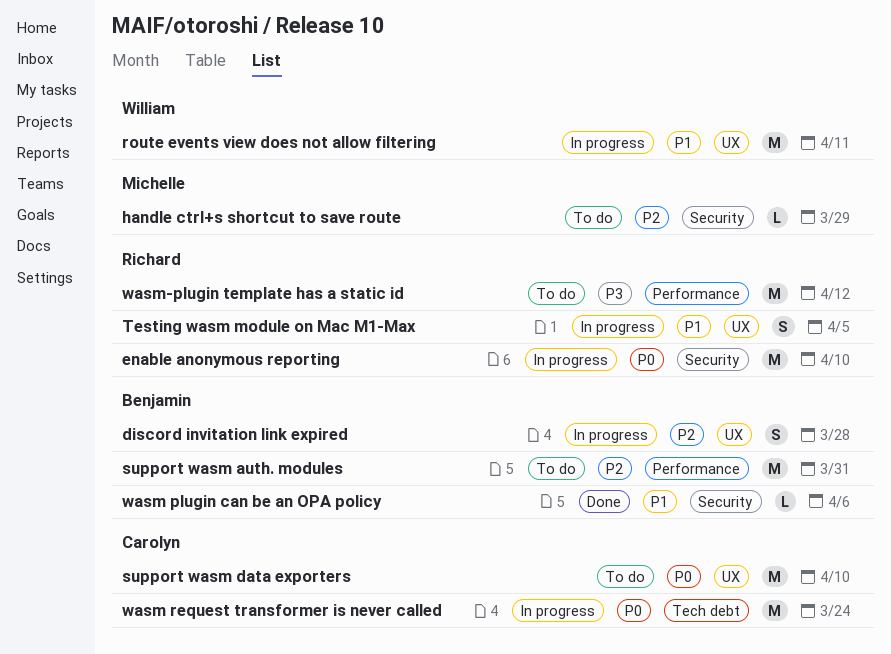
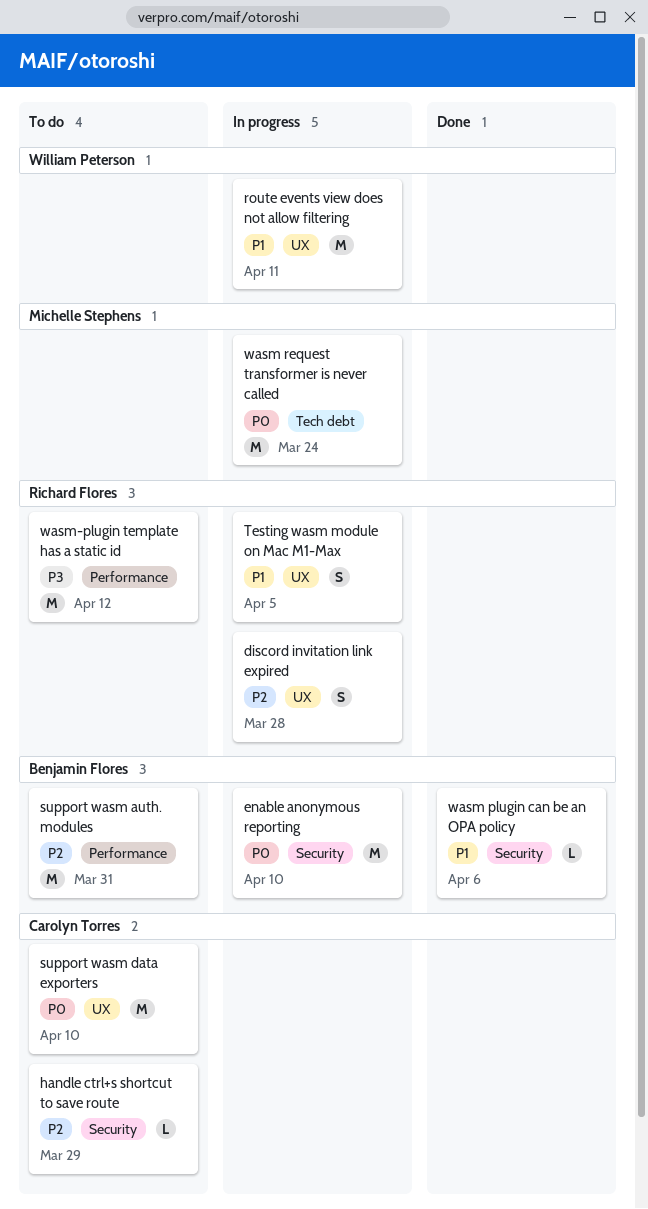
discord invitation link expired, owner: Benjamin Flores -> Richard Flores
enable anonymous reporting, owner: Richard Flores -> Benjamin Flores
handle ctrl+s shortcut to save route, owner: Michelle Stephens -> Carolyn Torres
wasm request transformer is never called, owner: Carolyn Torres -> Michelle Stephens

